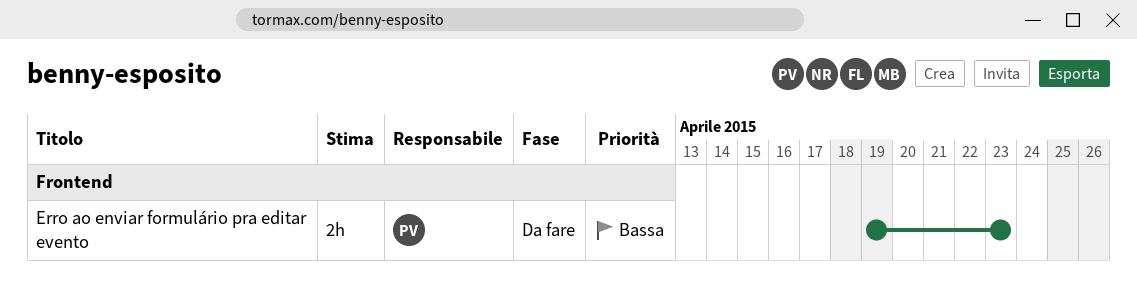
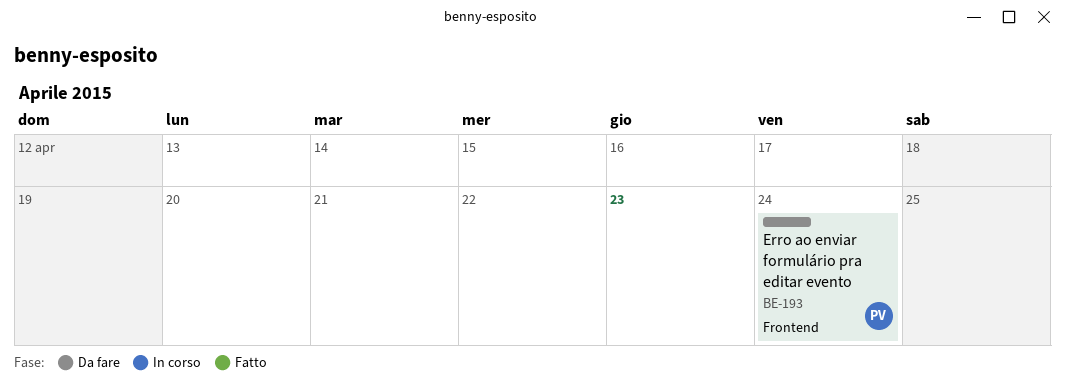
Erro ao enviar formulário pra editar evento, due: Apr 23 -> Apr 24

